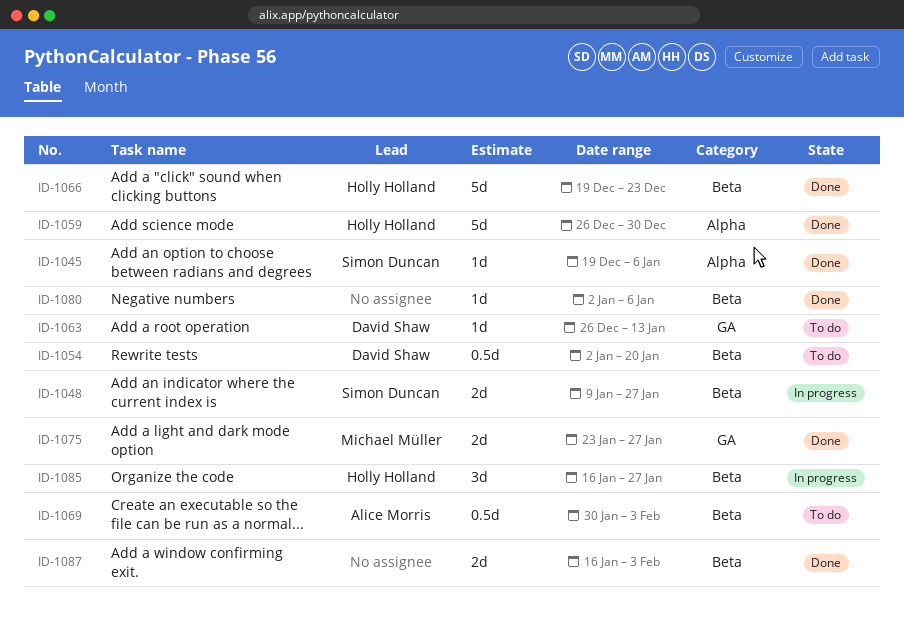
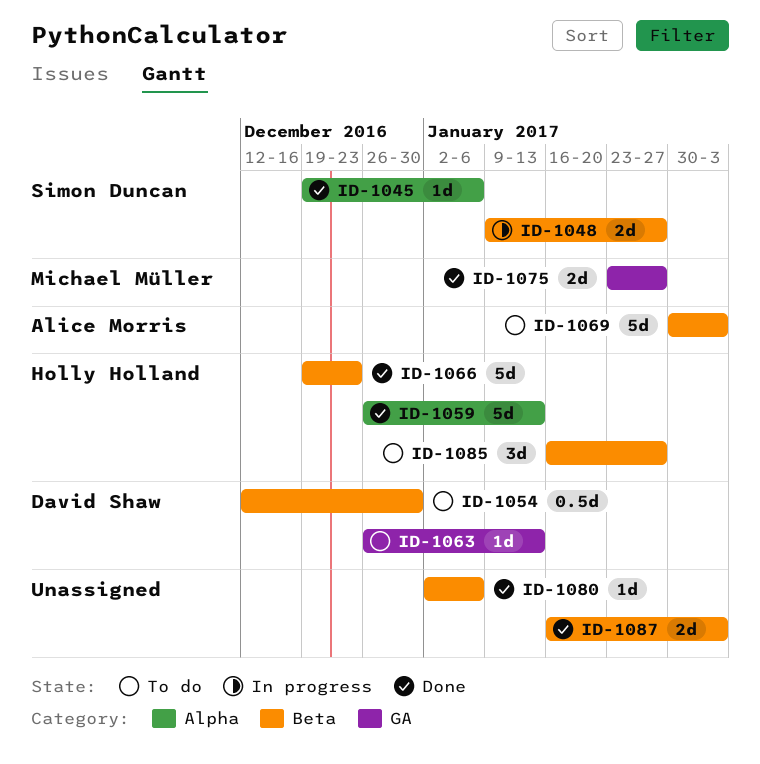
ID-1054, start: Jan 2 -> Dec 12
ID-1054, due: Jan 20 -> Dec 30
ID-1059, due: Dec 30 -> Jan 13
ID-1069, estimate: 0.5d -> 5d
ID-1085, status: In progress -> To do

